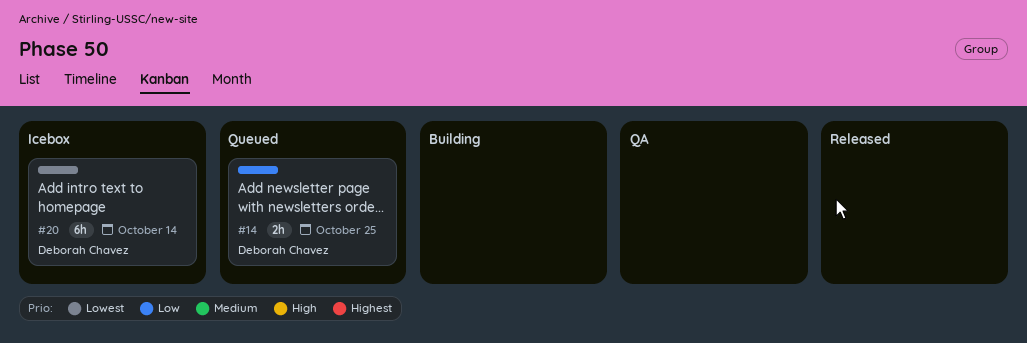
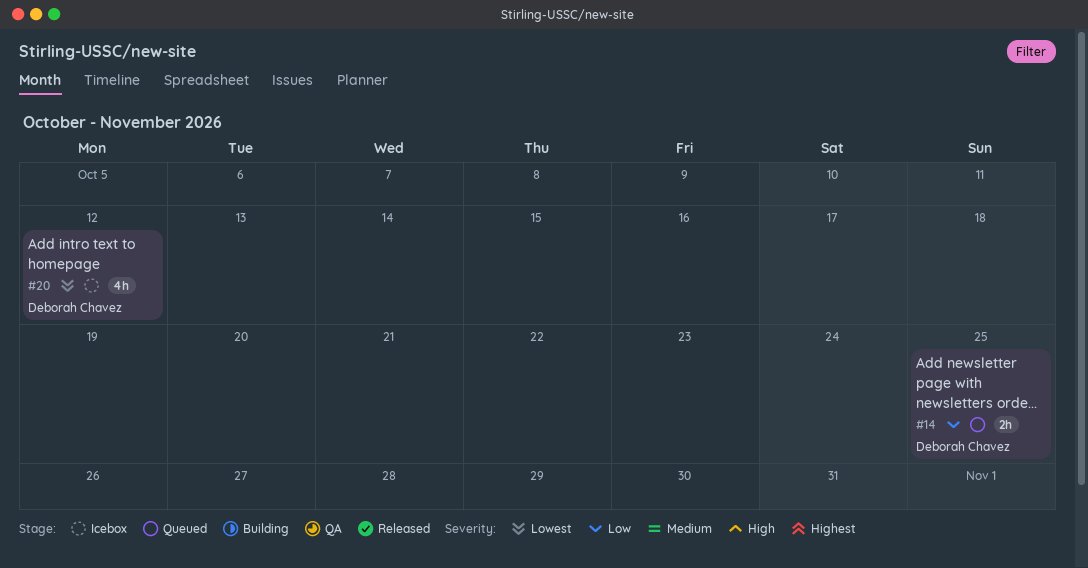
#20, estimate: 6h -> 4h
#20, due: Oct 14 -> Oct 12

